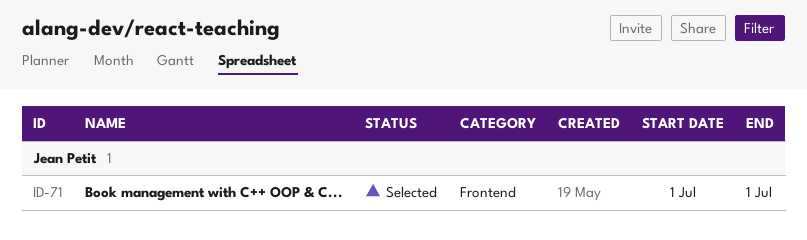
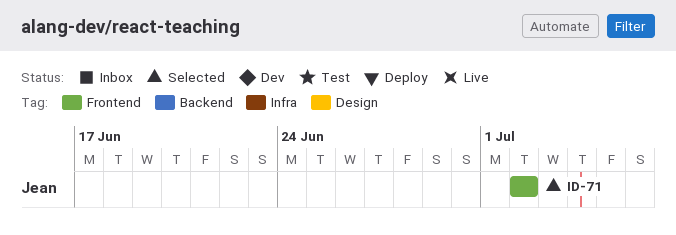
ID-71, start: Jul 1 -> Jul 2
ID-71, due: Jul 1 -> Jul 2

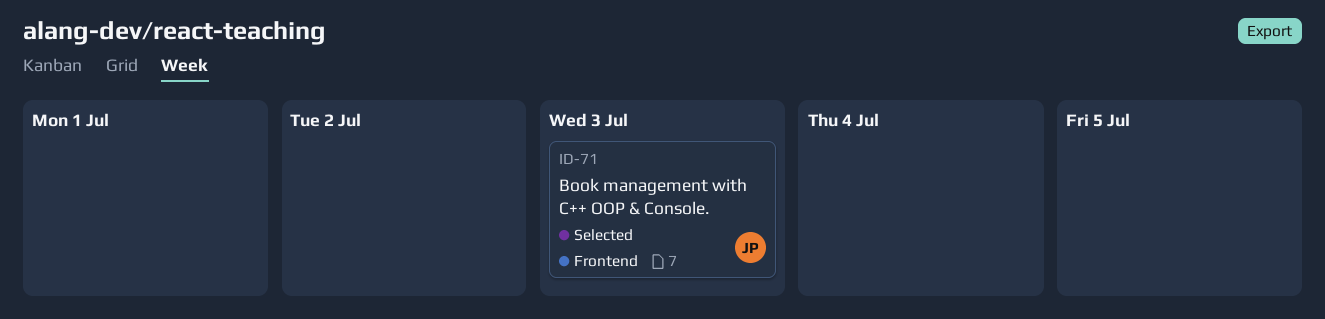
ID-71, due: Jul 2 -> Jul 3

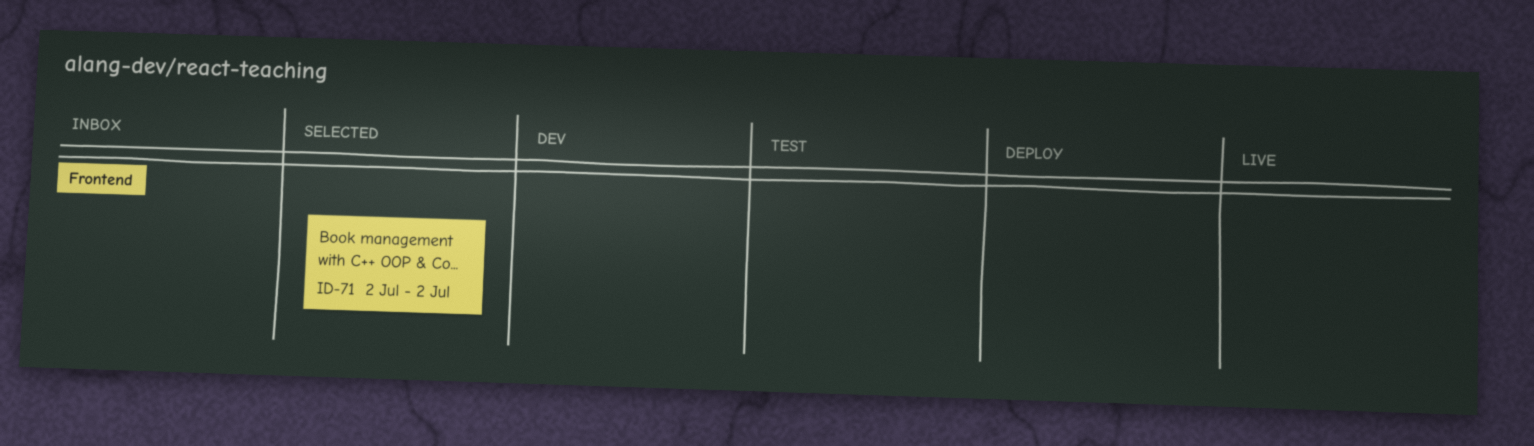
ID-71, due: Jul 3 -> Jul 2

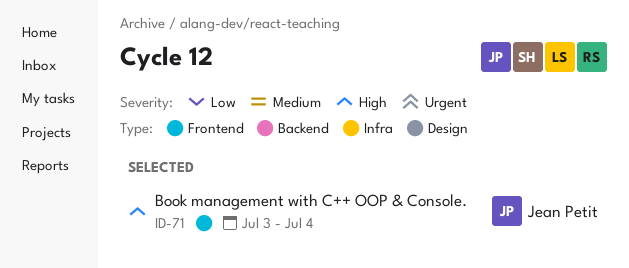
ID-71, start: Jul 2 -> Jul 3
ID-71, due: Jul 2 -> Jul 4

